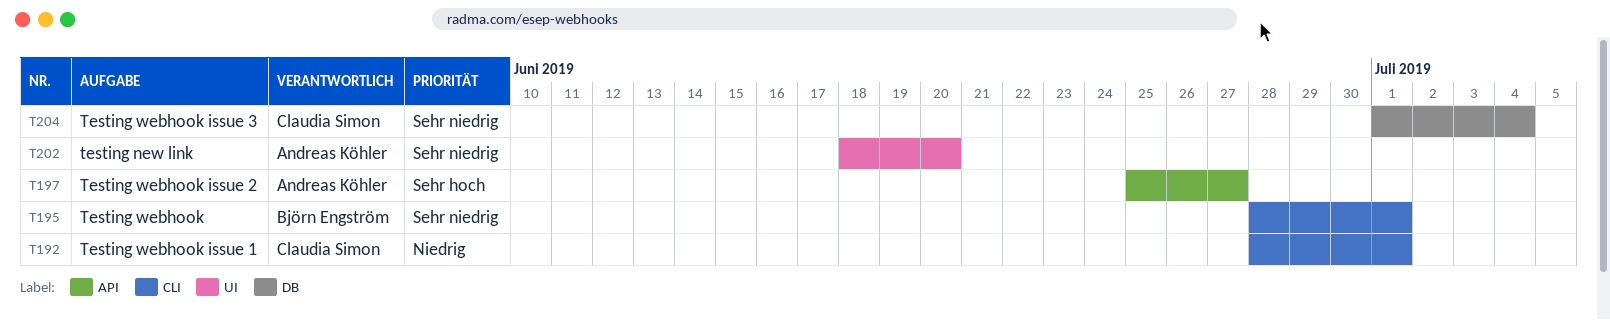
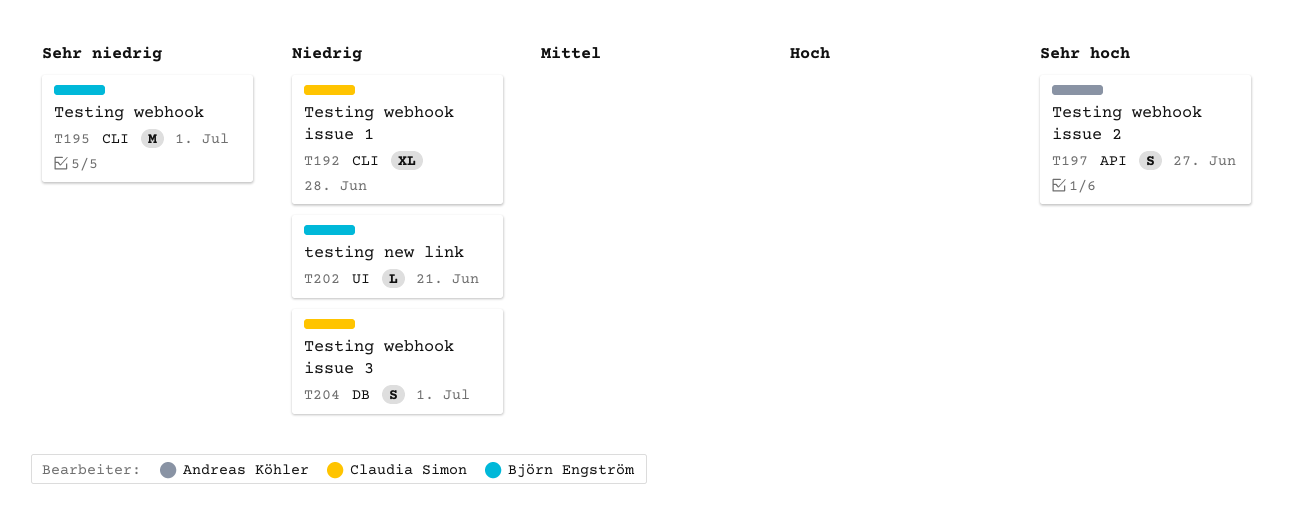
T192, due: Jul 1 -> Jun 28
T202, owner: Andreas Köhler -> Björn Engström
T202, priority: Sehr niedrig -> Niedrig
T202, due: Jun 20 -> Jun 21
T204, priority: Sehr niedrig -> Niedrig
T204, due: Jul 4 -> Jul 1

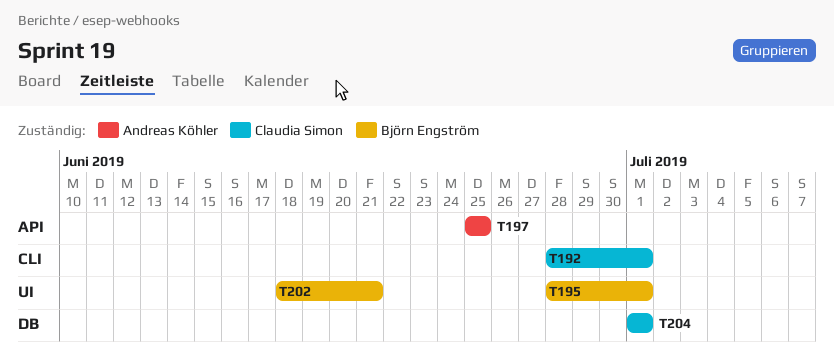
T192, due: Jun 28 -> Jul 1
T195, label: CLI -> UI
T197, due: Jun 27 -> Jun 25

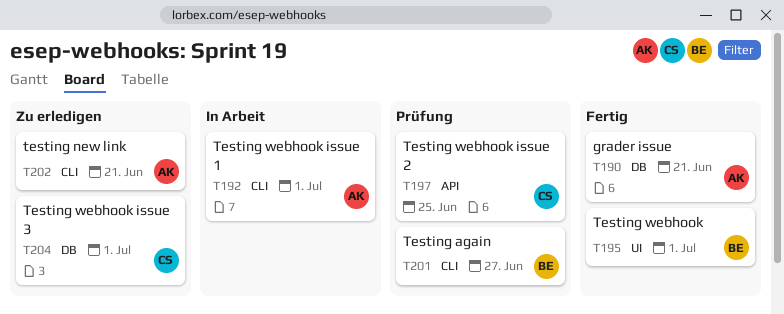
T190: none -> present
T192, owner: Claudia Simon -> Andreas Köhler
T197, owner: Andreas Köhler -> Claudia Simon
T201: none -> present
T202, owner: Björn Engström -> Andreas Köhler
T202, label: UI -> CLI

